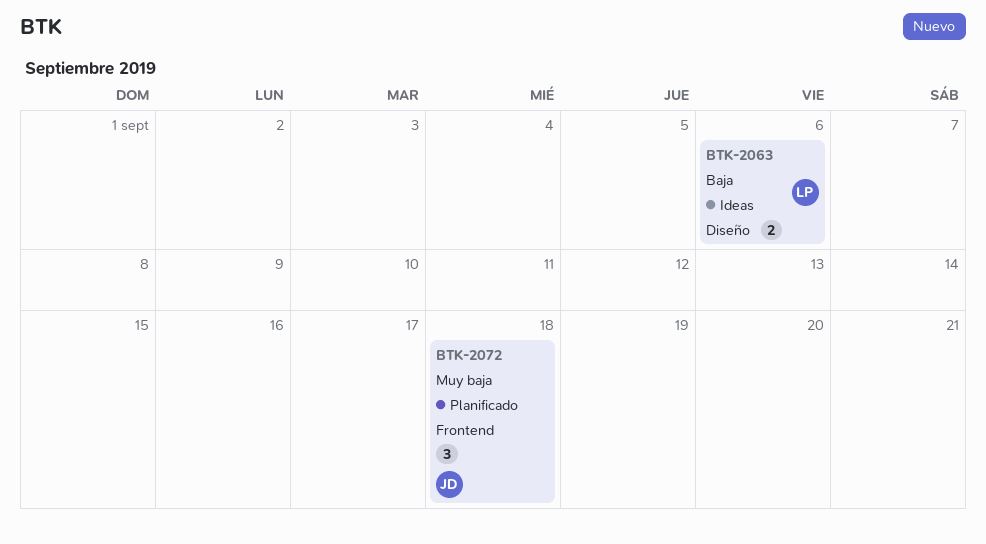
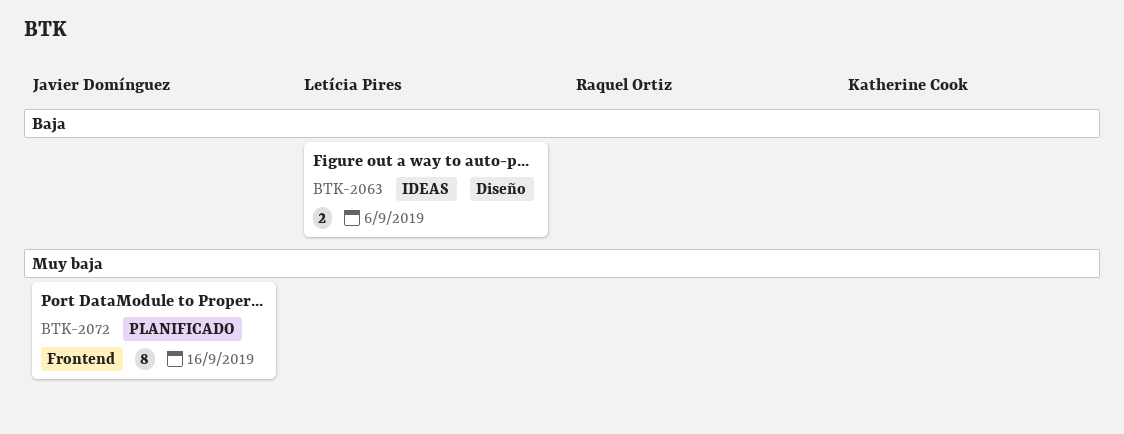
BTK-2072, estimate: 3 -> 8
BTK-2072, due: Sep 18 -> Sep 16

